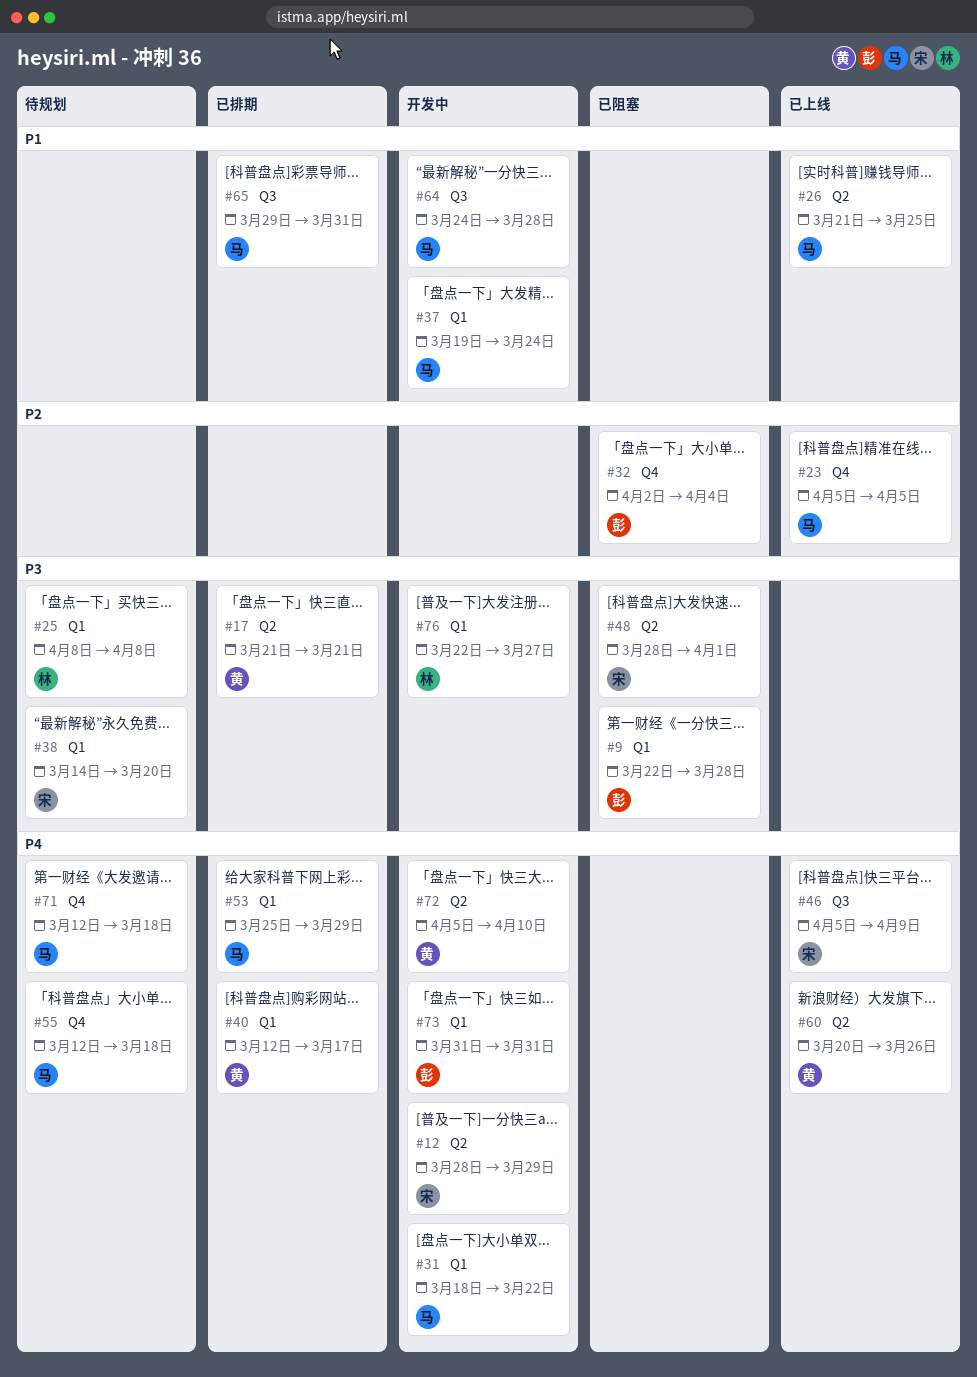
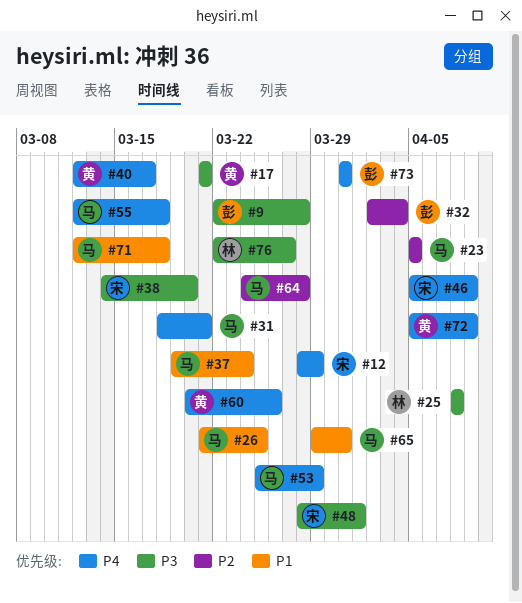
#31, due: Mar 22 -> Mar 21
#64, priority: P1 -> P2
#71, priority: P4 -> P1
#72, due: Apr 10 -> Apr 9

